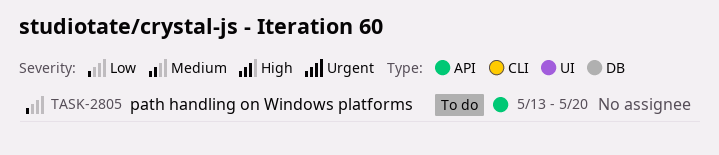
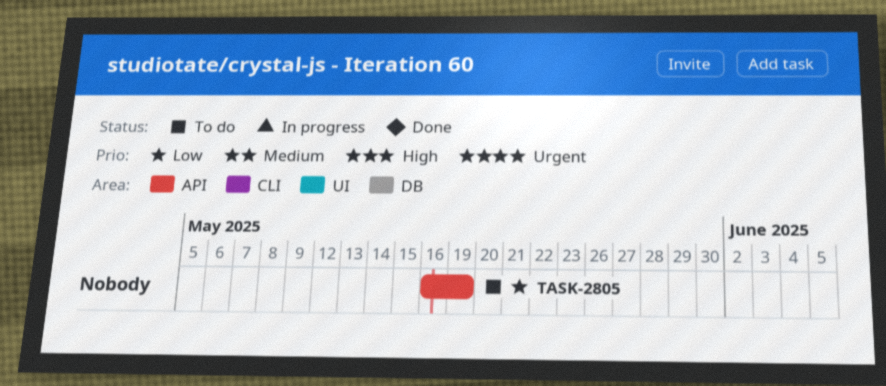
TASK-2805, start: May 13 -> May 16
TASK-2805, due: May 20 -> May 19

